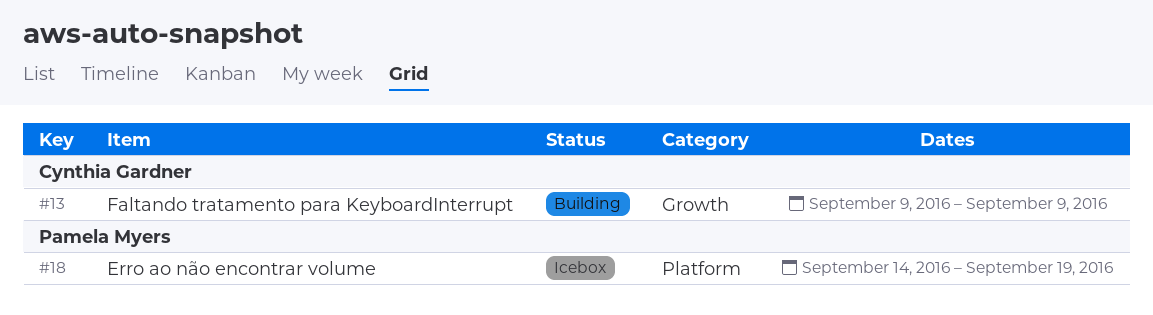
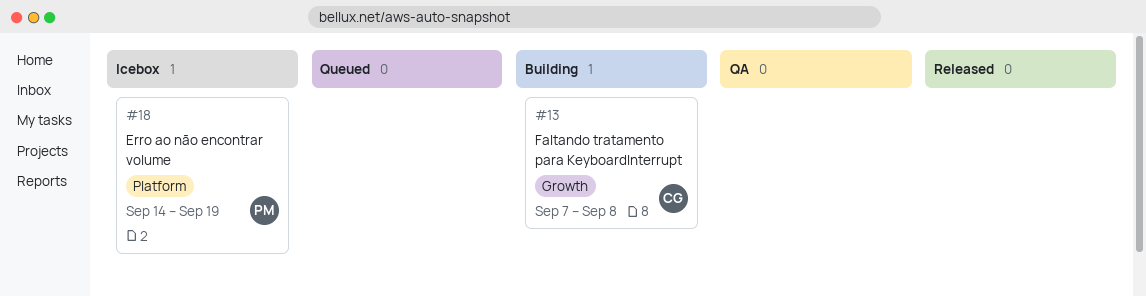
#13, start: Sep 9 -> Sep 7
#13, due: Sep 9 -> Sep 8

